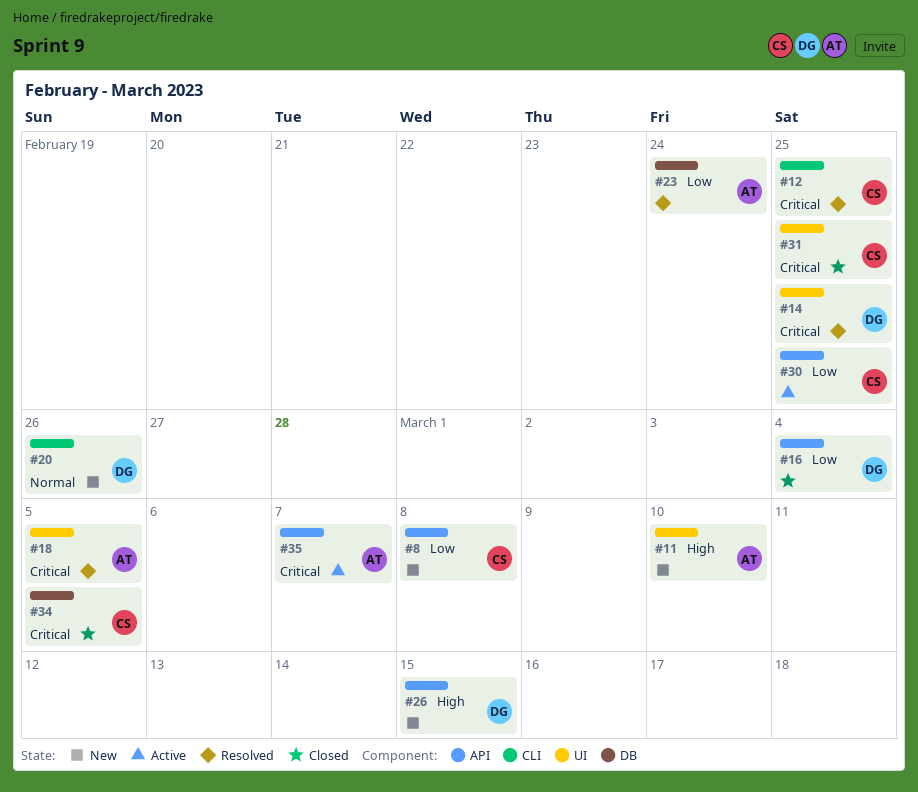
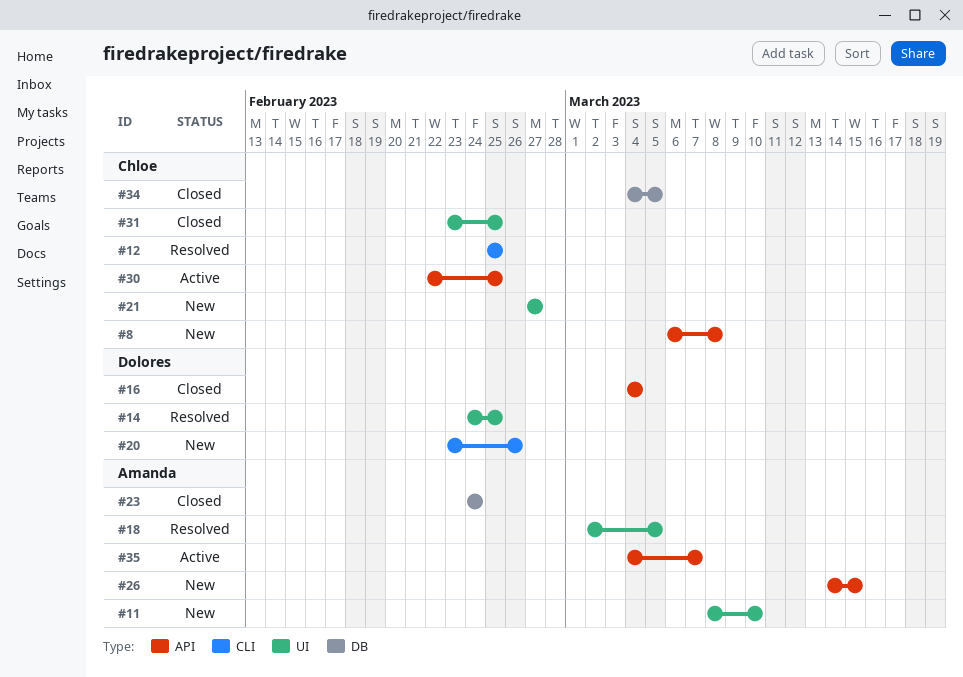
#21: none -> present
#23, status: Resolved -> Closed
#26, owner: Dolores -> Amanda

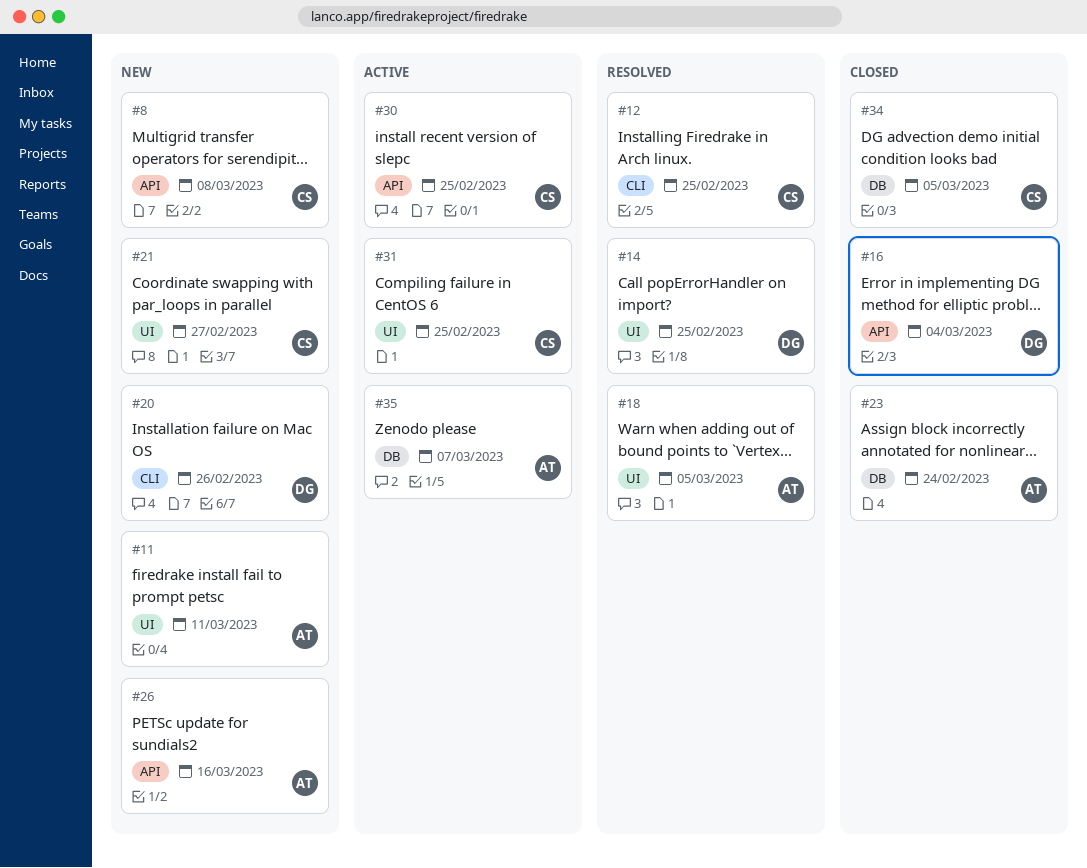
#11, due: Mar 10 -> Mar 11
#26, due: Mar 15 -> Mar 16
#31, status: Closed -> Active
#35, label: API -> DB

